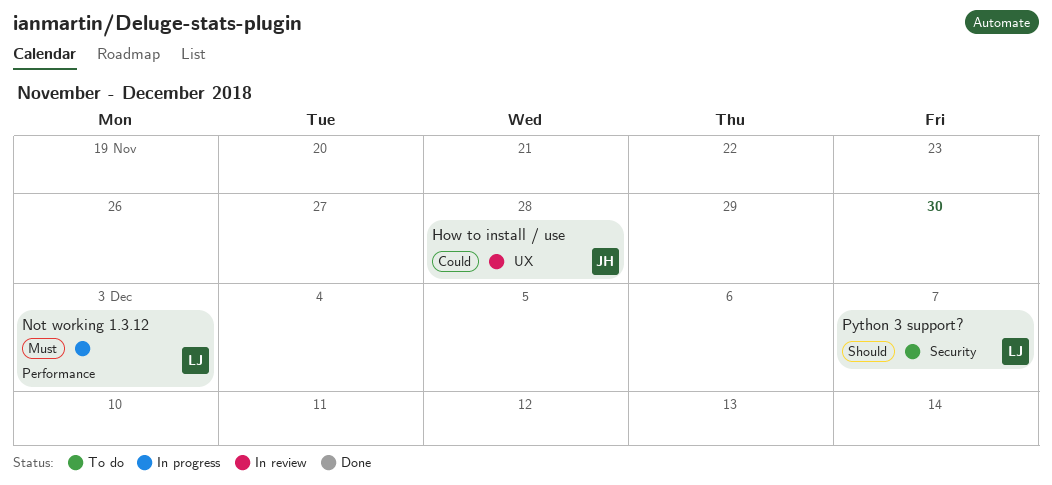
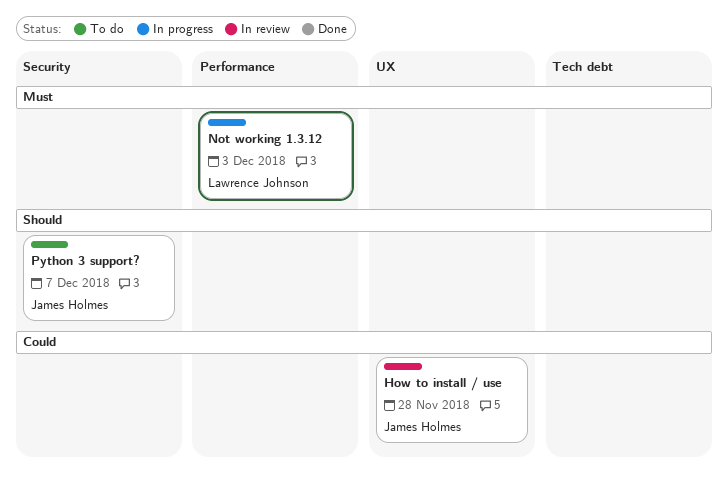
Python 3 support?, owner: Lawrence Johnson -> James Holmes

